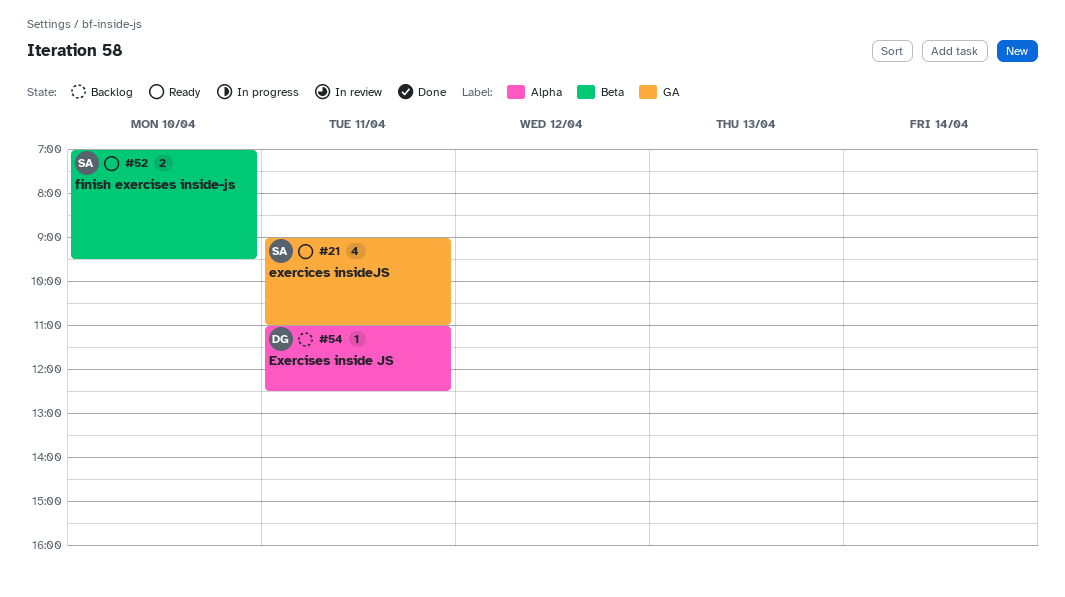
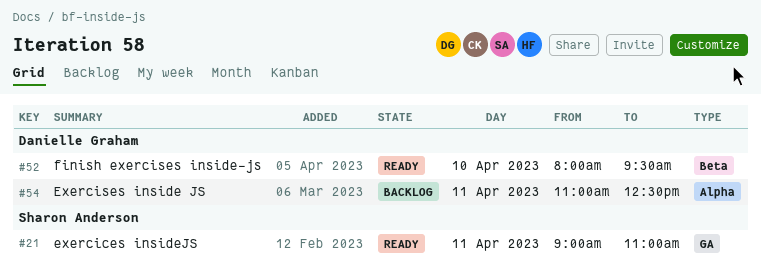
#52, owner: Sharon Anderson -> Danielle Graham
#52, begins: 07:00 -> 08:00

